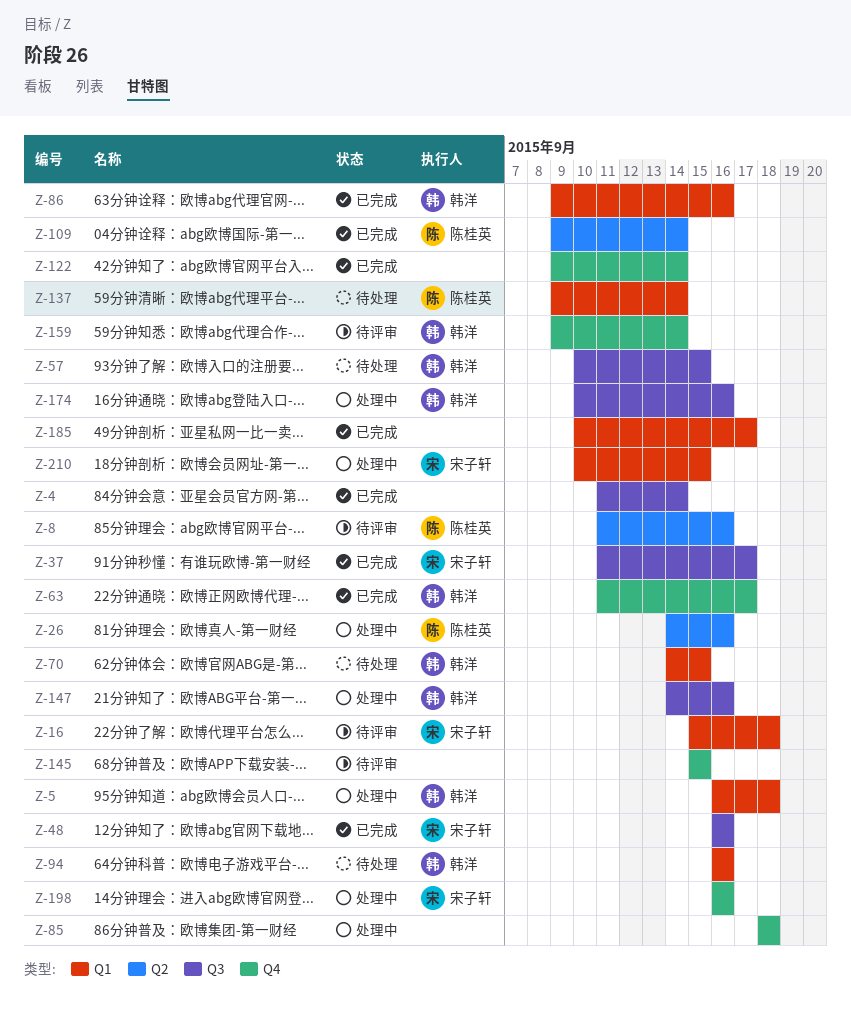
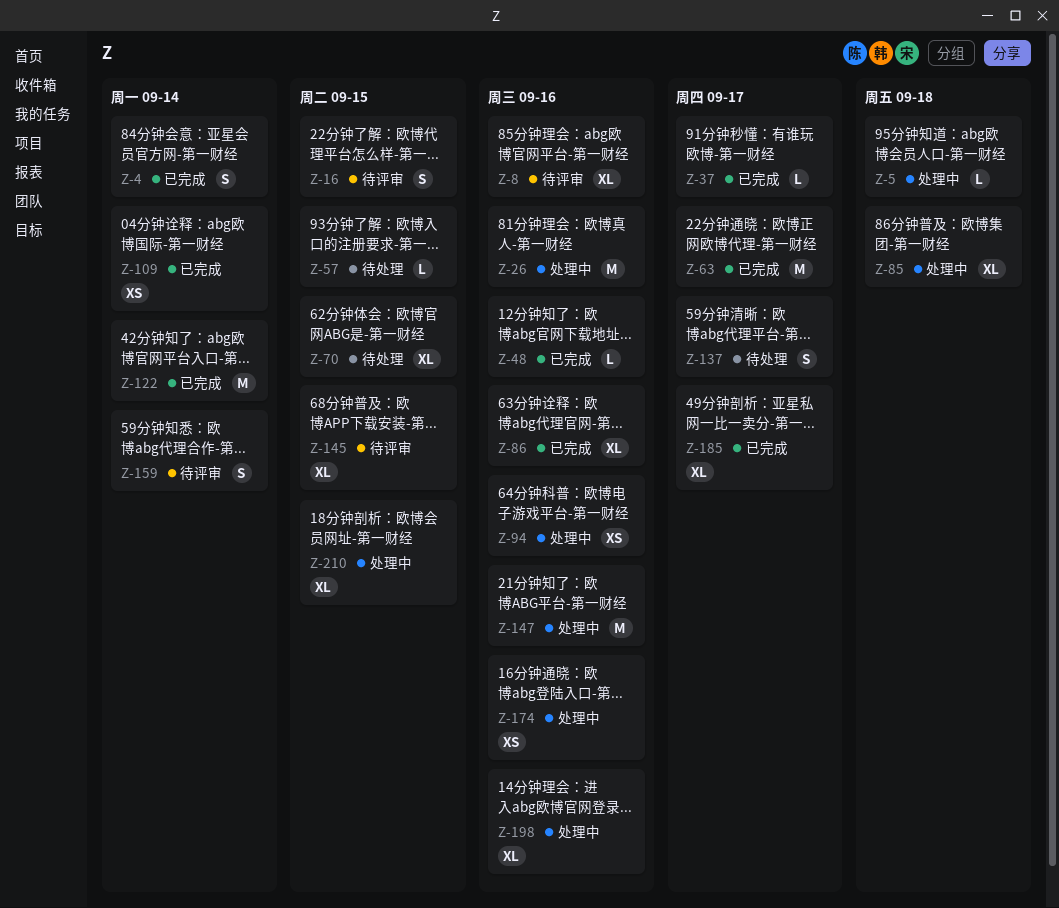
Z-16, due: Sep 18 -> Sep 15
Z-94, status: 待处理 -> 处理中
Z-137, due: Sep 14 -> Sep 17

